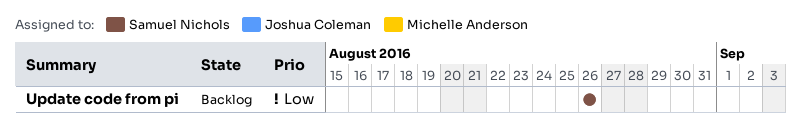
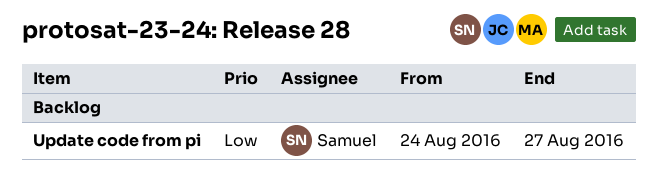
Update code from pi, start: Aug 26 -> Aug 24
Update code from pi, due: Aug 26 -> Aug 27

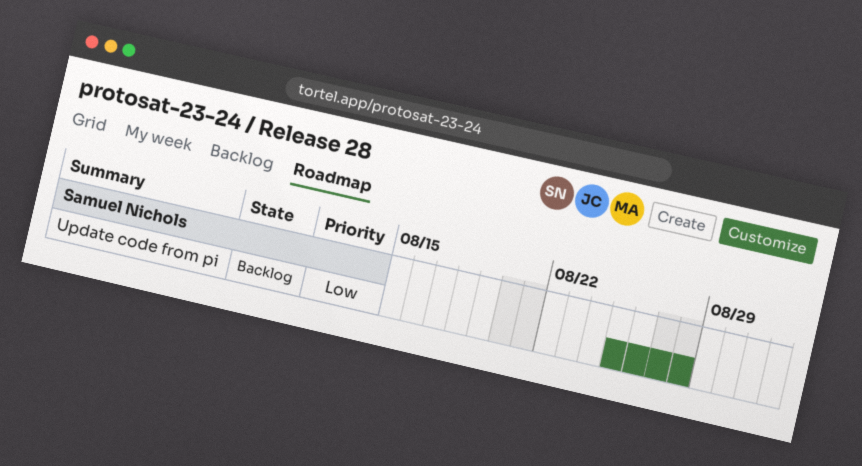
Update code from pi, start: Aug 24 -> Aug 25
Update code from pi, due: Aug 27 -> Aug 28

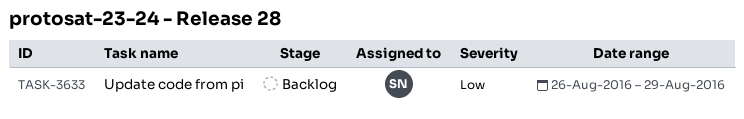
Update code from pi, start: Aug 25 -> Aug 26
Update code from pi, due: Aug 28 -> Aug 29

